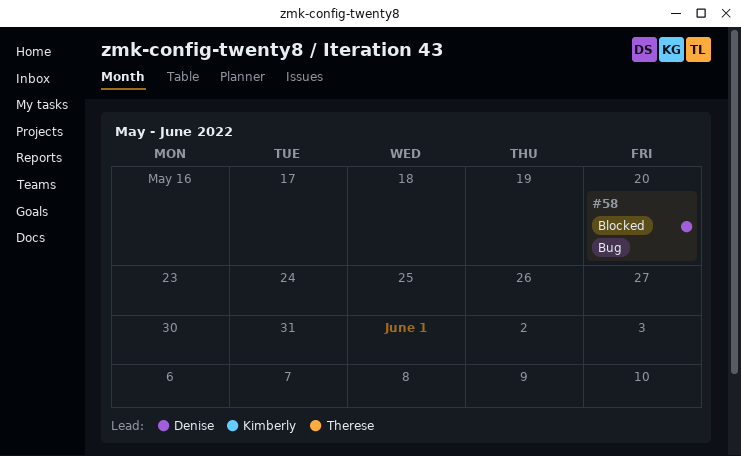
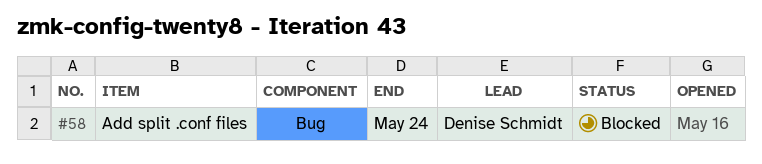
#58, due: May 20 -> May 24

